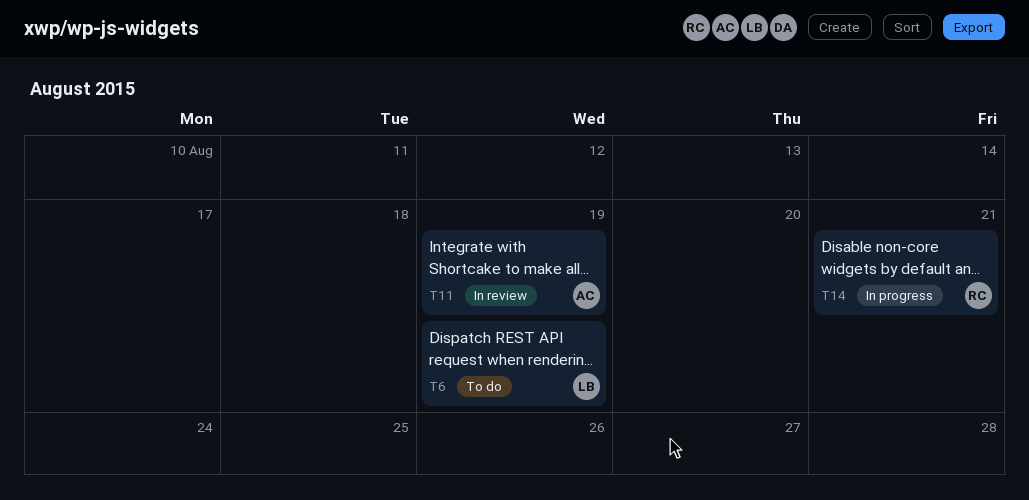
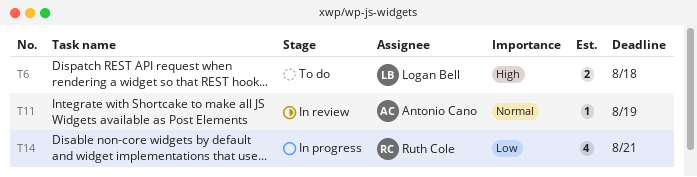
T6, due: Aug 19 -> Aug 18

